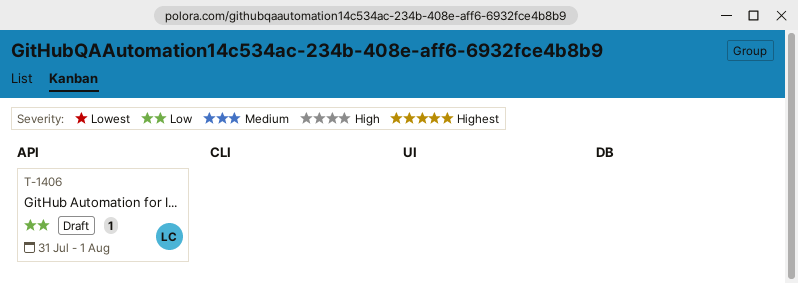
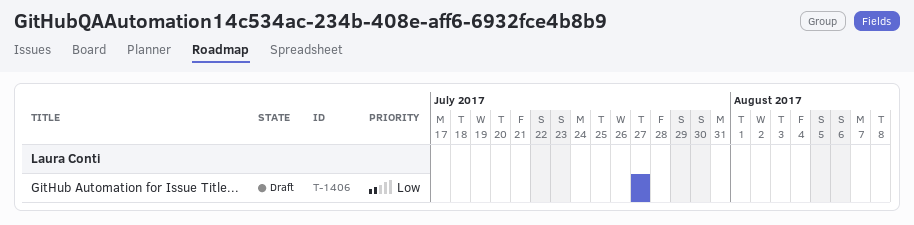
T-1406, start: Jul 31 -> Jul 27
T-1406, due: Aug 1 -> Jul 27

